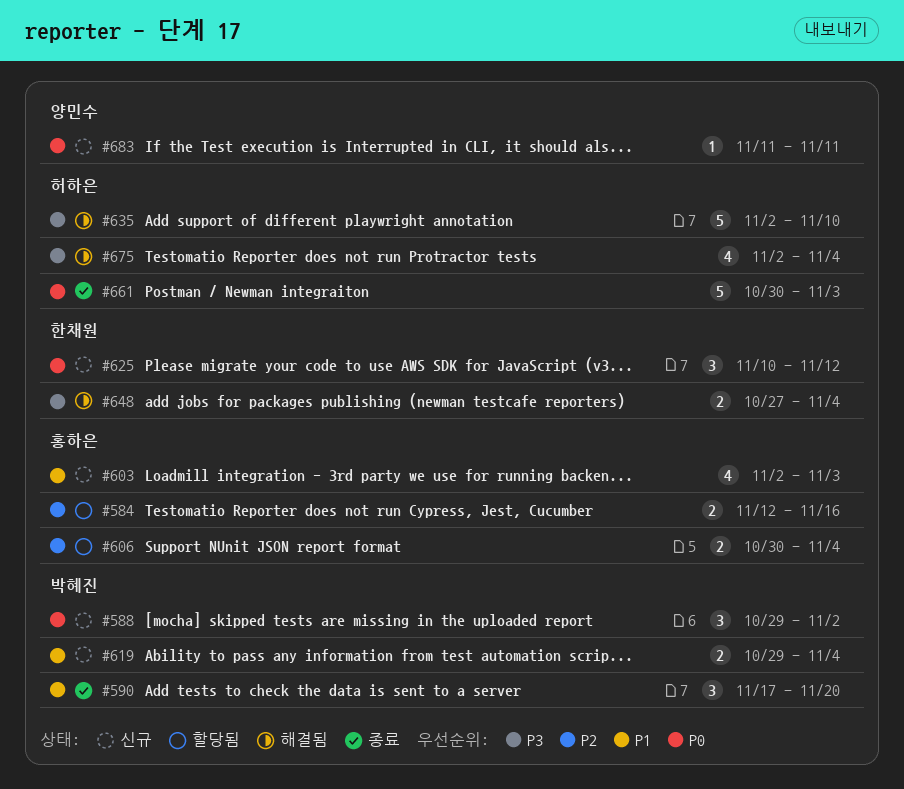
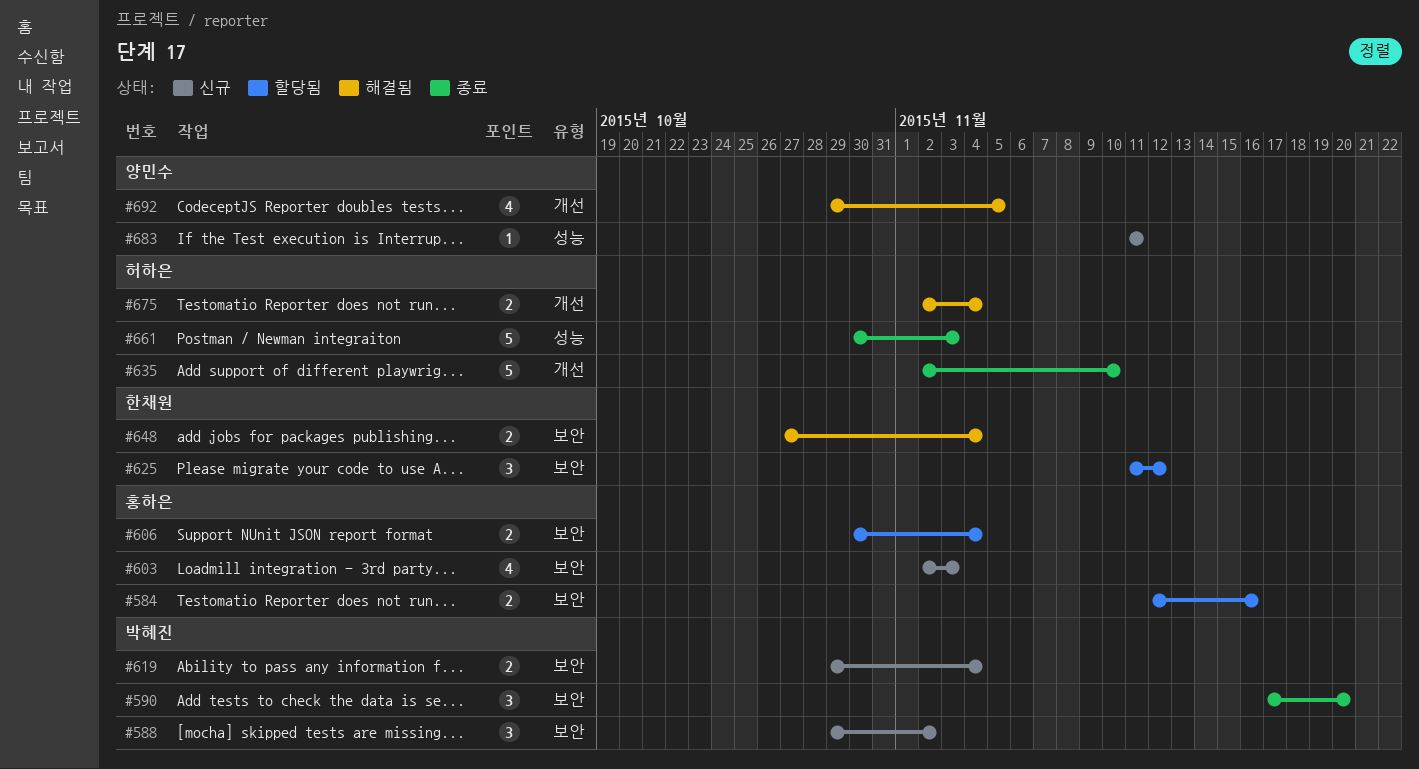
#625, status: 신규 -> 할당됨
#625, start: Nov 10 -> Nov 11
#635, status: 해결됨 -> 종료
#675, estimate: 4 -> 2
#692: none -> present

